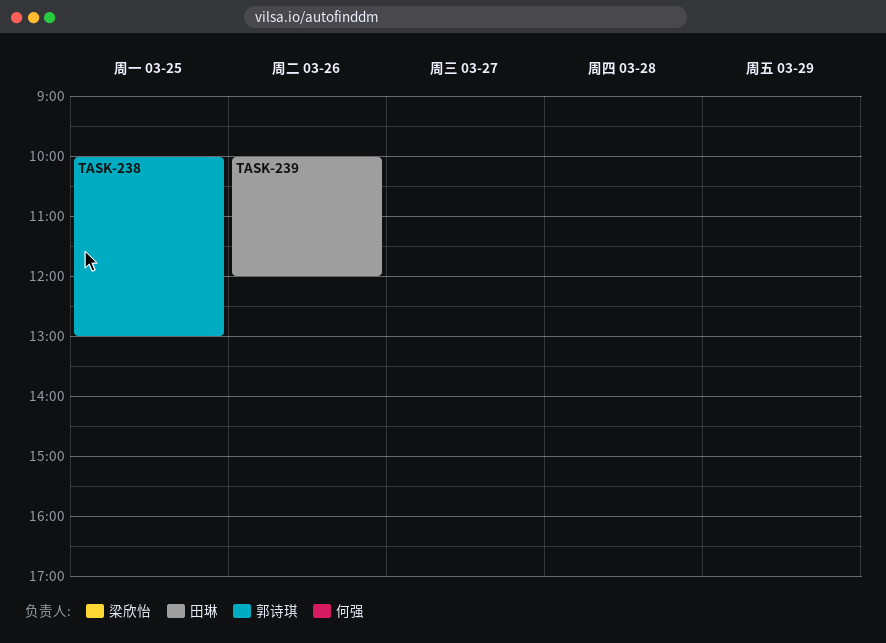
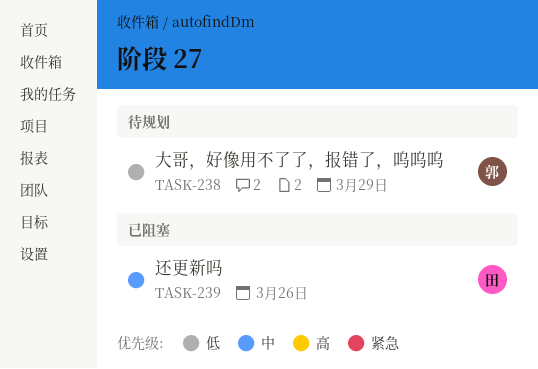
TASK-238, day: Mar 25 -> Mar 29

